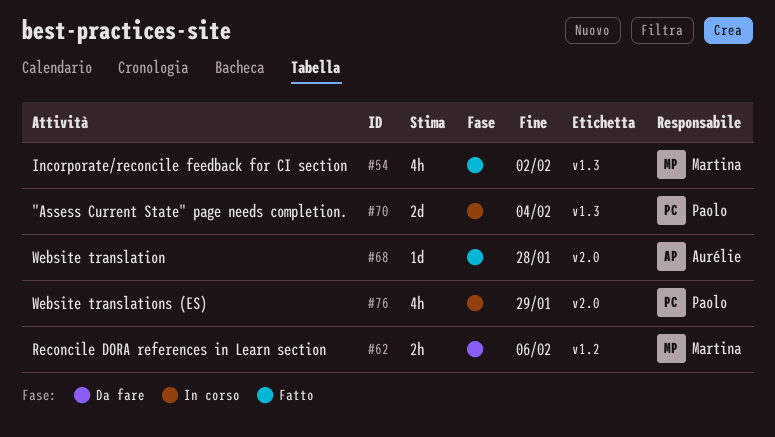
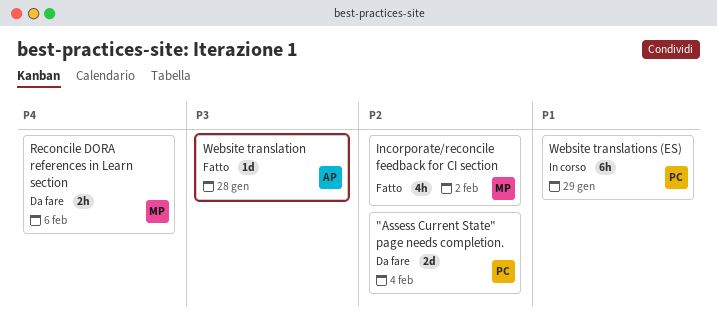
"Assess Current State" page needs completion., status: In corso -> Da fare
Website translations (ES), estimate: 4h -> 6h

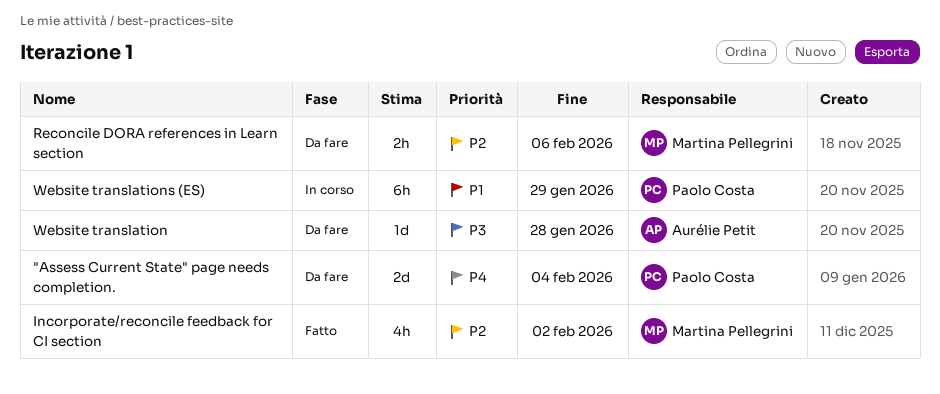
"Assess Current State" page needs completion., priority: P2 -> P4
Reconcile DORA references in Learn section, priority: P4 -> P2
Website translation, status: Fatto -> Da fare

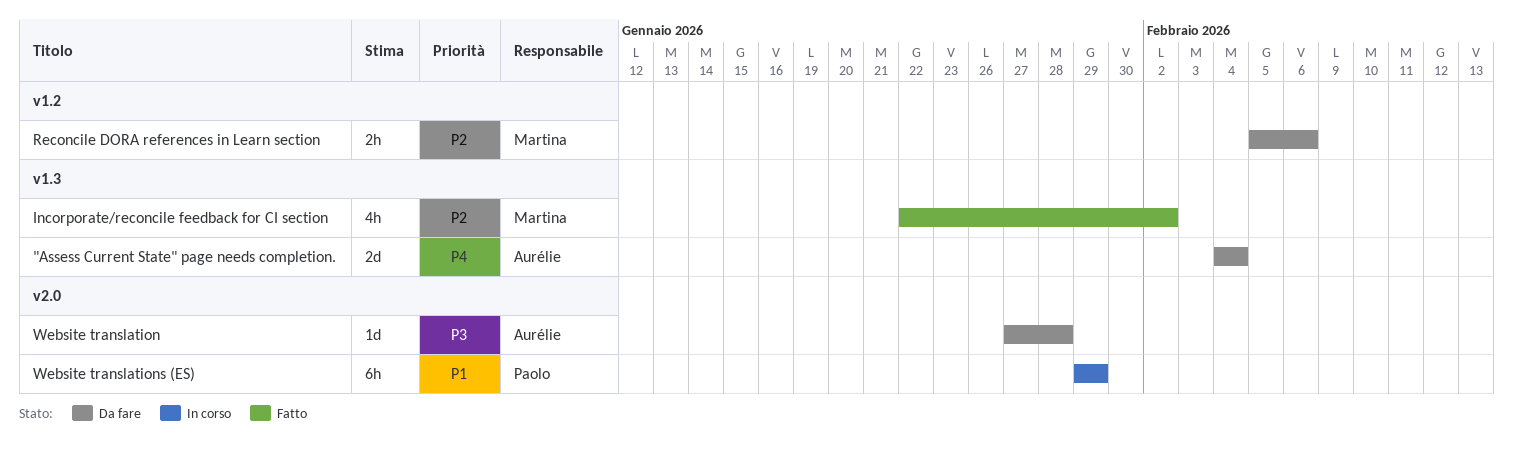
"Assess Current State" page needs completion., owner: Paolo Costa -> Aurélie Petit

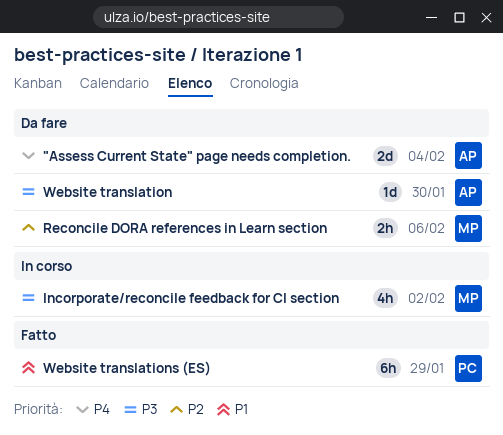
Incorporate/reconcile feedback for CI section, status: Fatto -> In corso
Incorporate/reconcile feedback for CI section, priority: P2 -> P3
Website translation, due: Jan 28 -> Jan 30
Website translations (ES), status: In corso -> Fatto

